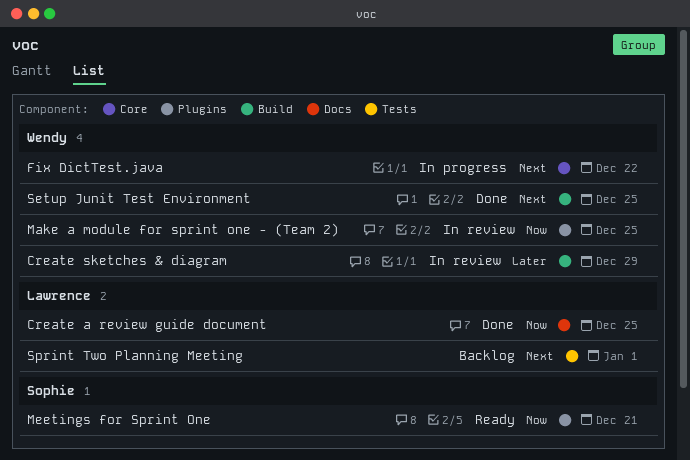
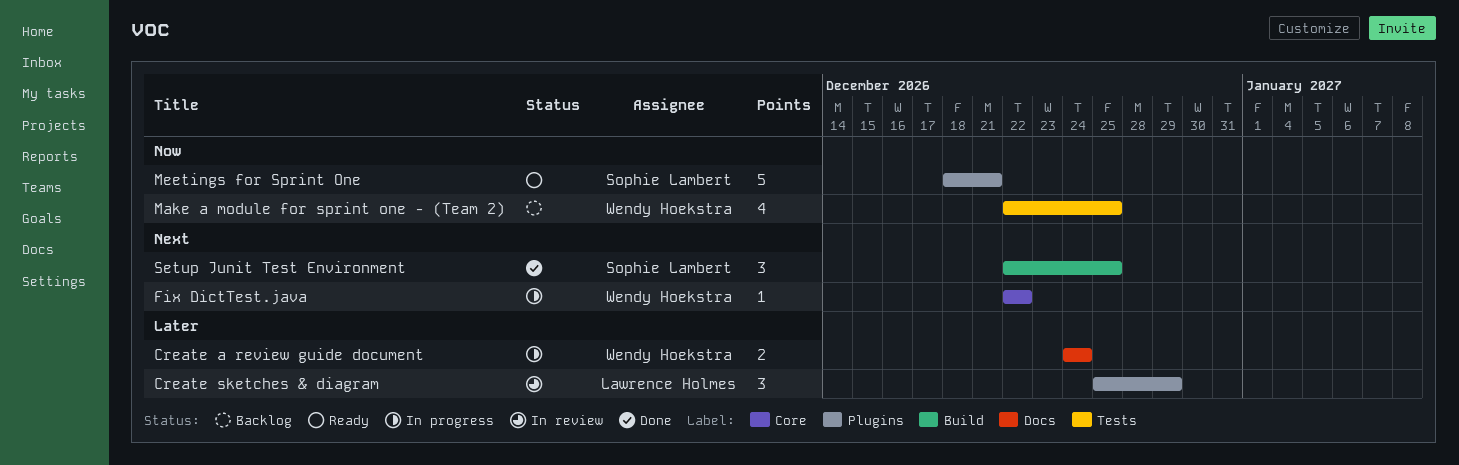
Create a review guide document, status: Done -> In progress
Create a review guide document, owner: Lawrence Holmes -> Wendy Hoekstra
Create a review guide document, priority: Now -> Later
Create a review guide document, due: Dec 25 -> Dec 24
Create sketches & diagram, owner: Wendy Hoekstra -> Lawrence Holmes
Create sketches & diagram, label: Build -> Plugins
Make a module for sprint one - (Team 2), status: In review -> Backlog
Make a module for sprint one - (Team 2), label: Plugins -> Tests
Setup Junit Test Environment, owner: Wendy Hoekstra -> Sophie Lambert
Sprint Two Planning Meeting: present -> none

